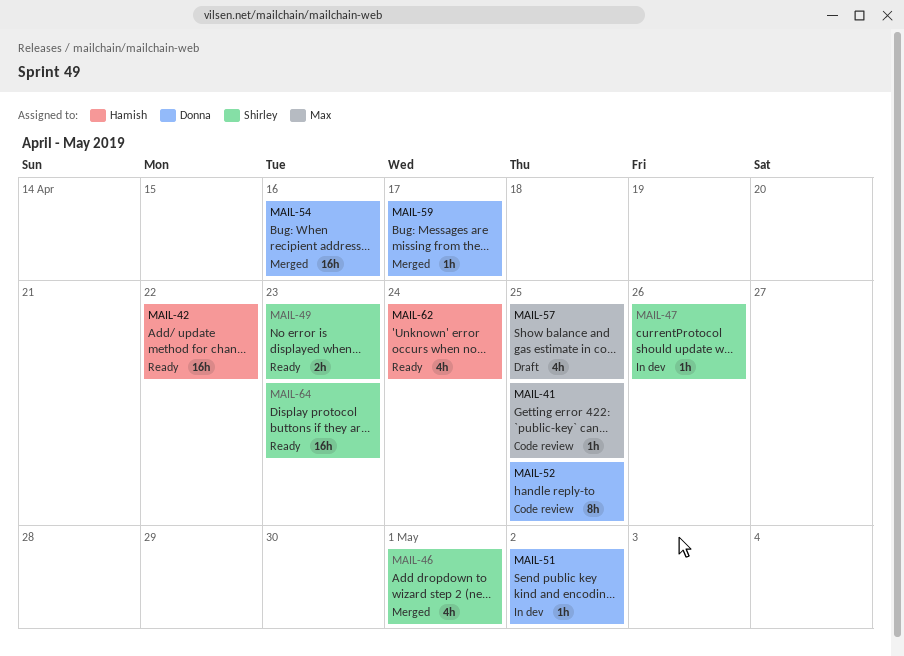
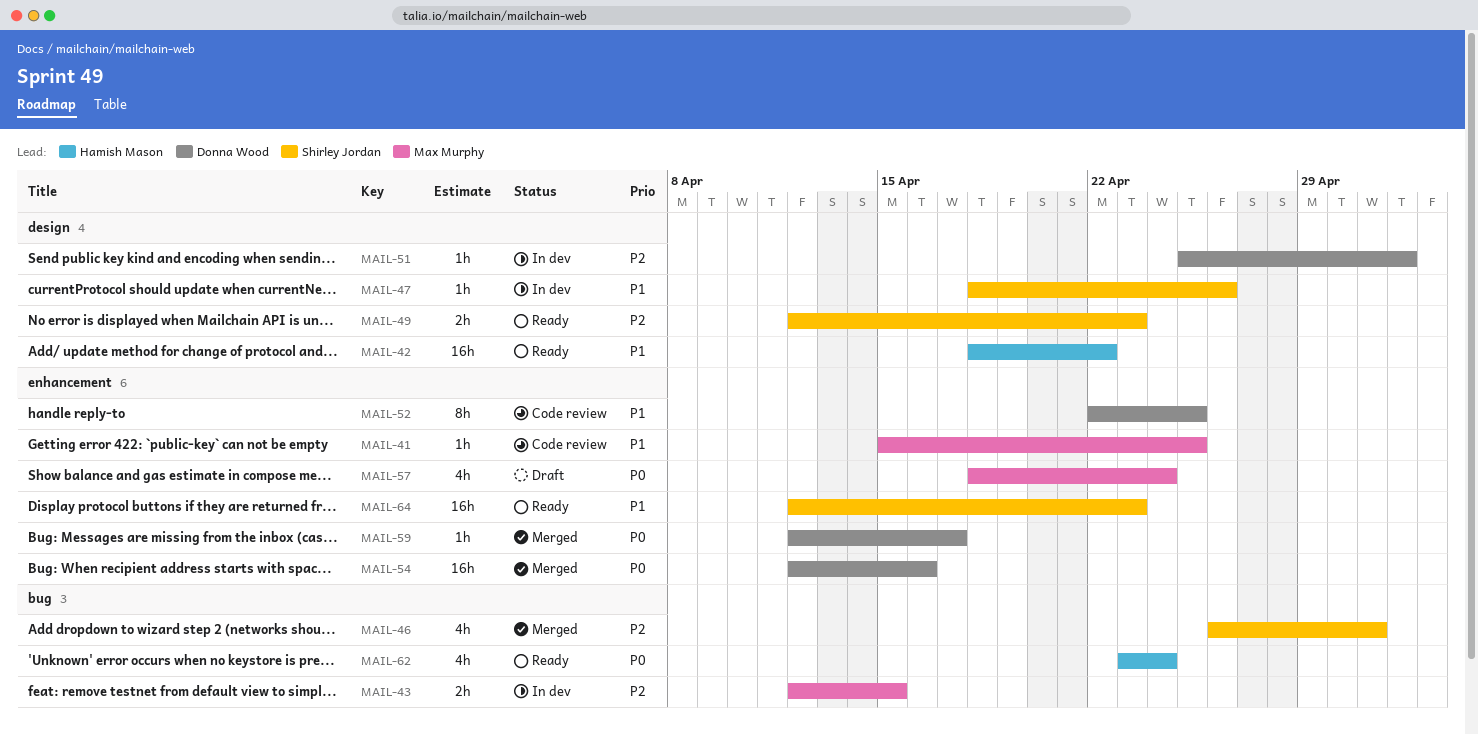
MAIL-43: none -> present
MAIL-57, due: Apr 25 -> Apr 24

